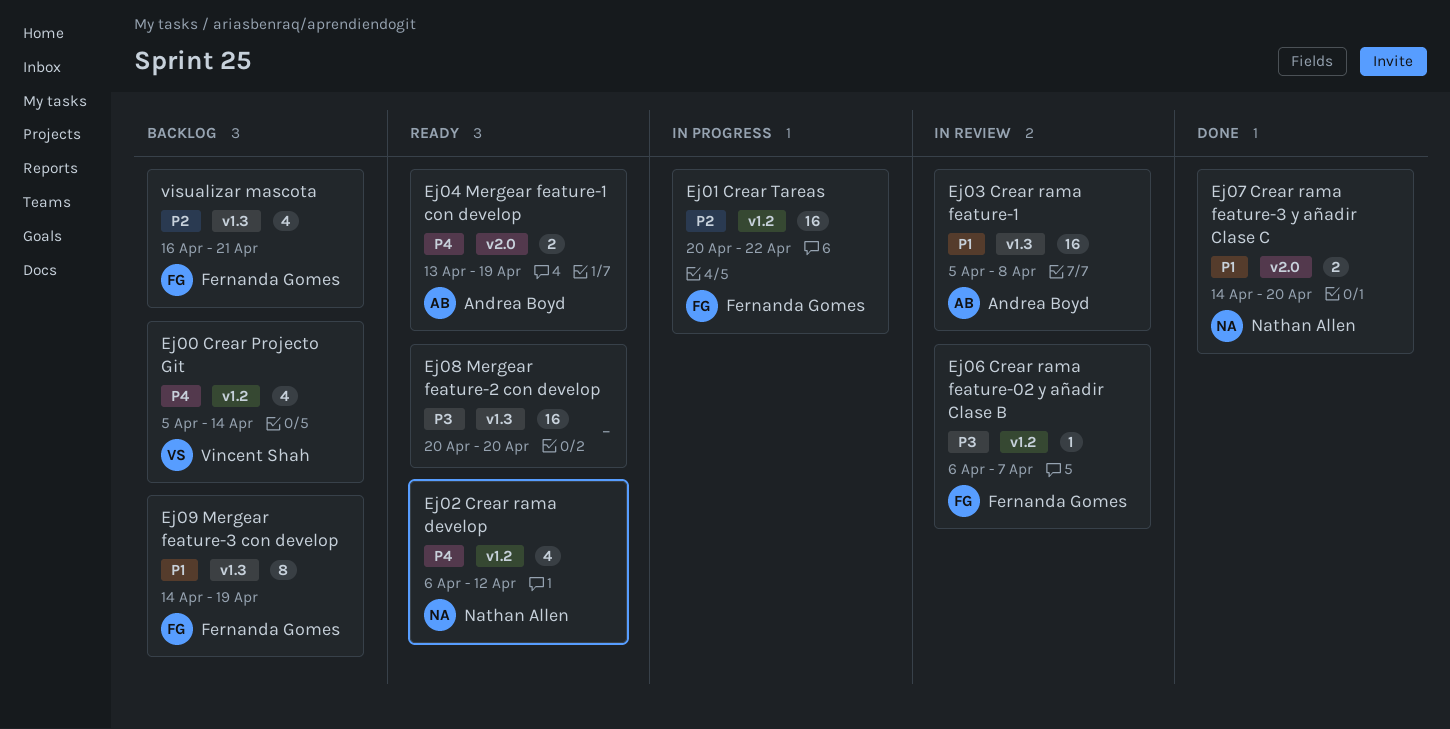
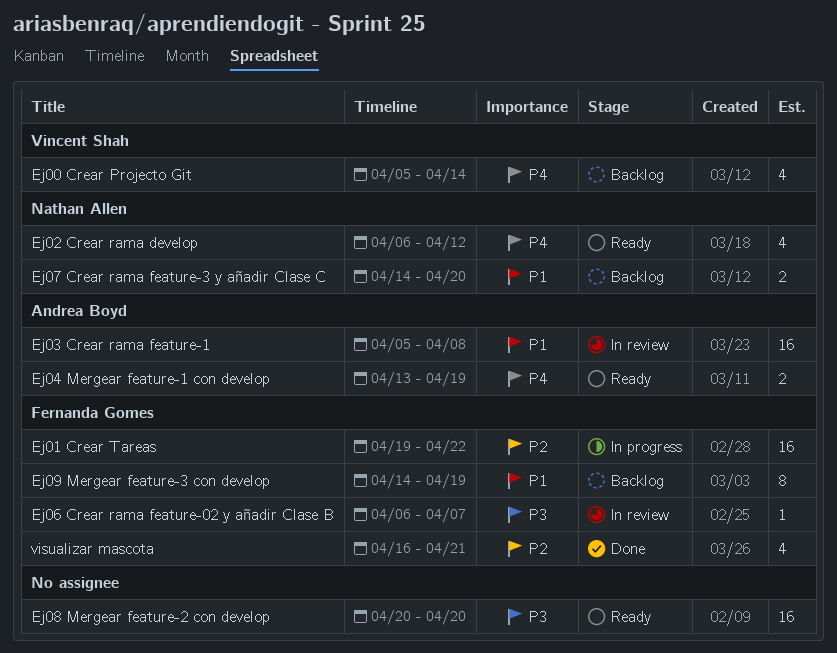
Ej01 Crear Tareas, start: Apr 20 -> Apr 19
Ej07 Crear rama feature-3 y añadir Clase C, status: Done -> Backlog
visualizar mascota, status: Backlog -> Done

